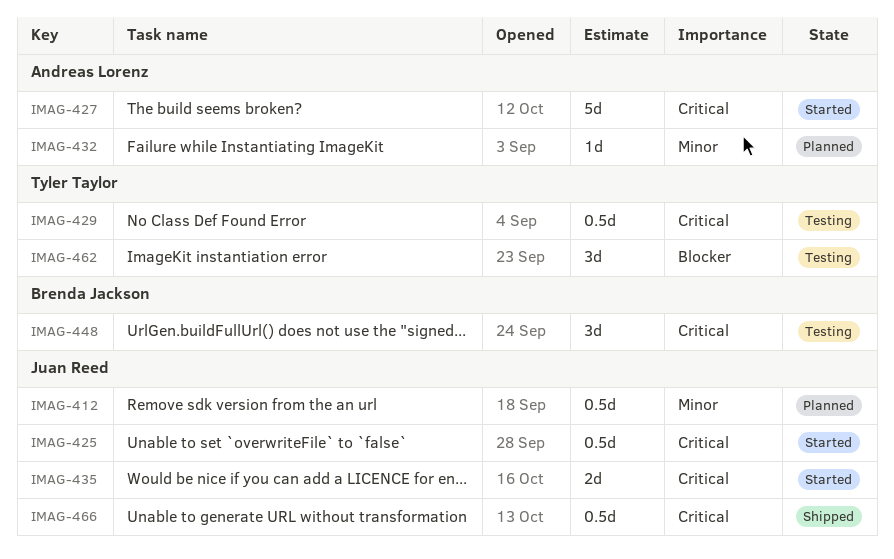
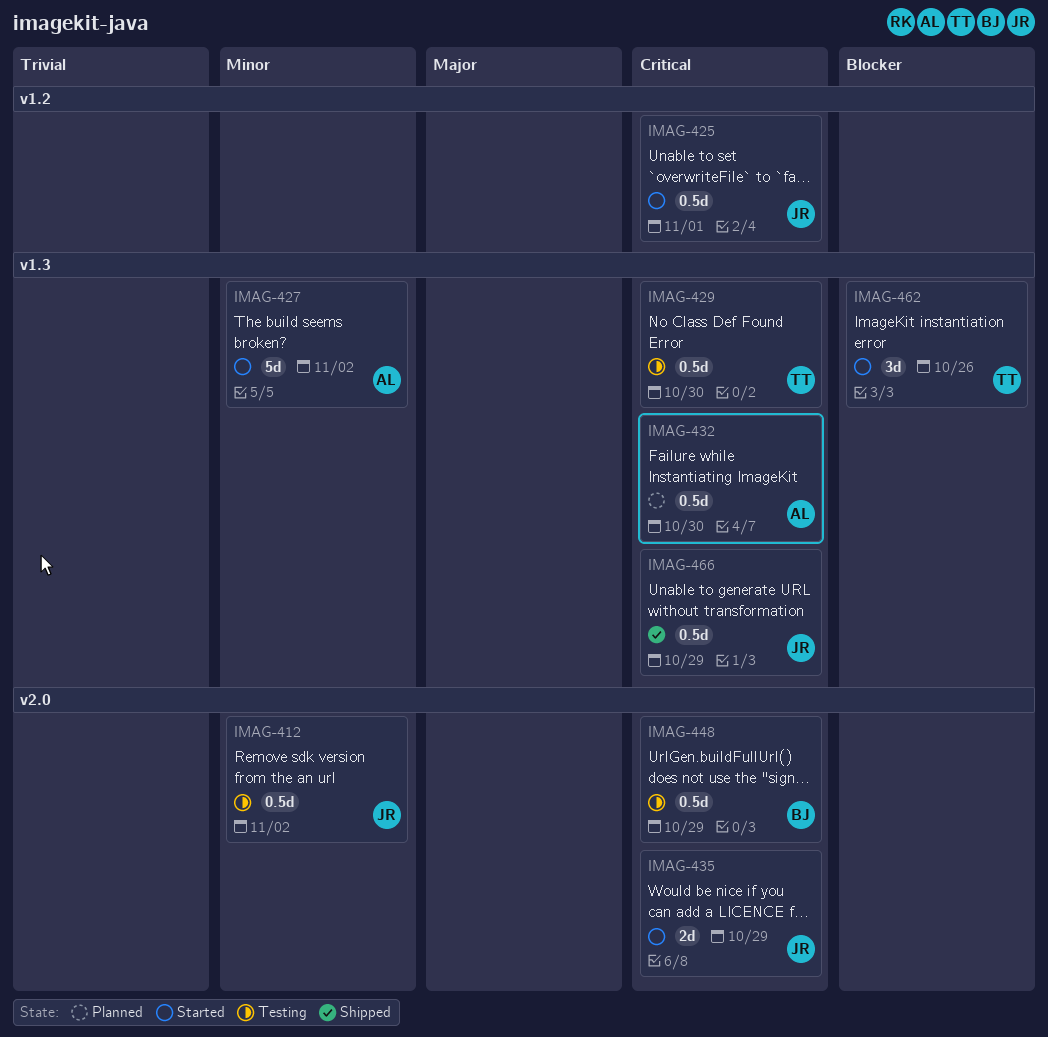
IMAG-412, status: Planned -> Testing
IMAG-427, priority: Critical -> Minor
IMAG-432, priority: Minor -> Critical
IMAG-432, estimate: 1d -> 0.5d
IMAG-448, estimate: 3d -> 0.5d
IMAG-462, status: Testing -> Started

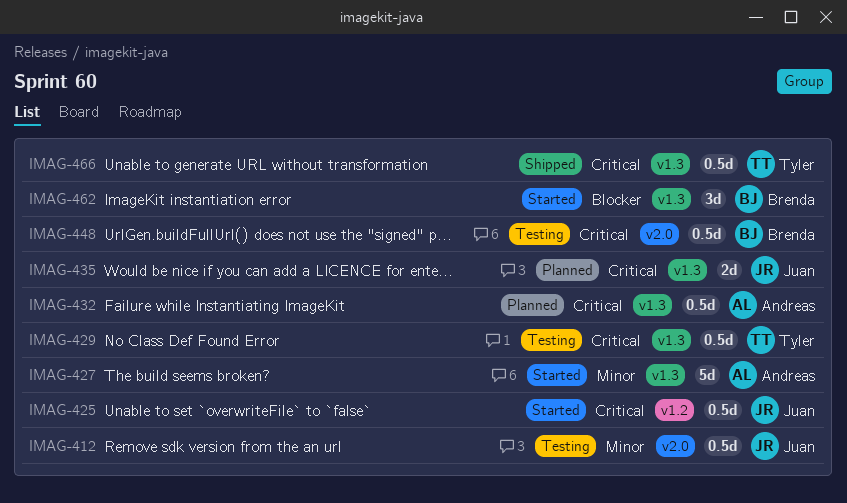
IMAG-435, status: Started -> Planned
IMAG-435, label: v2.0 -> v1.3
IMAG-462, owner: Tyler -> Brenda
IMAG-466, owner: Juan -> Tyler

